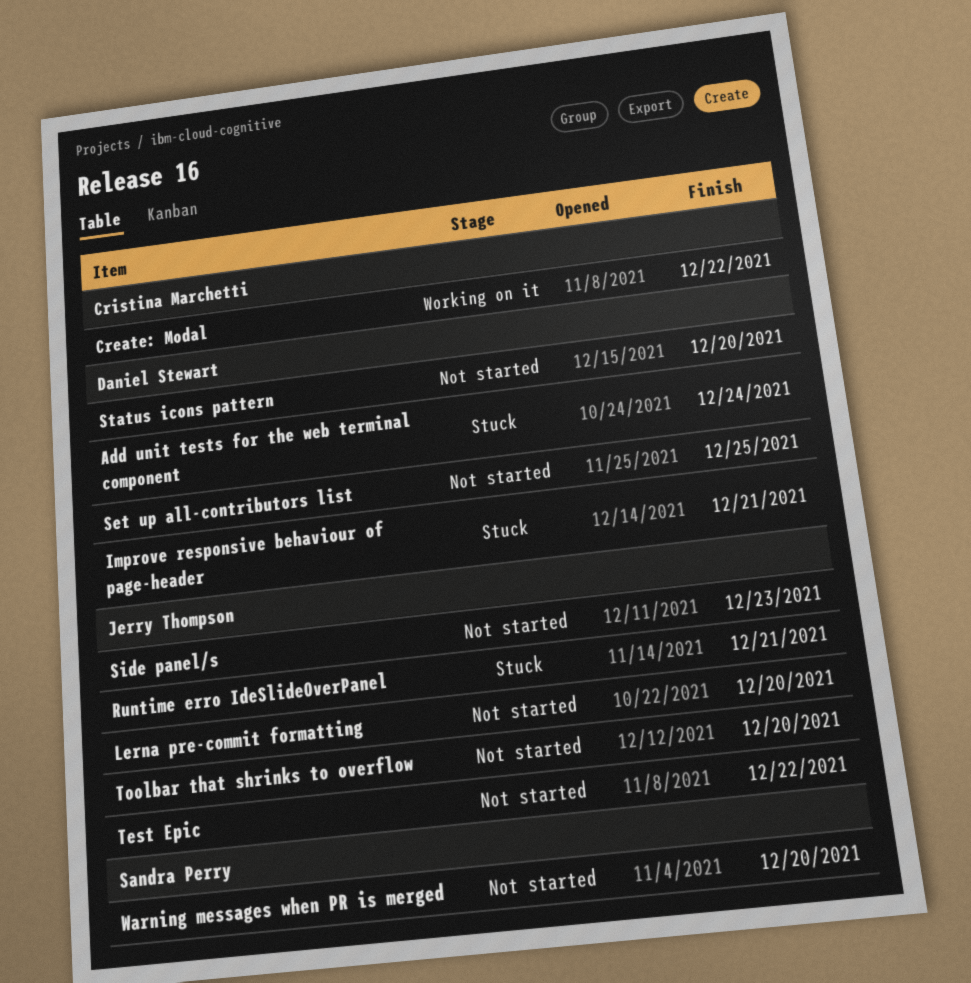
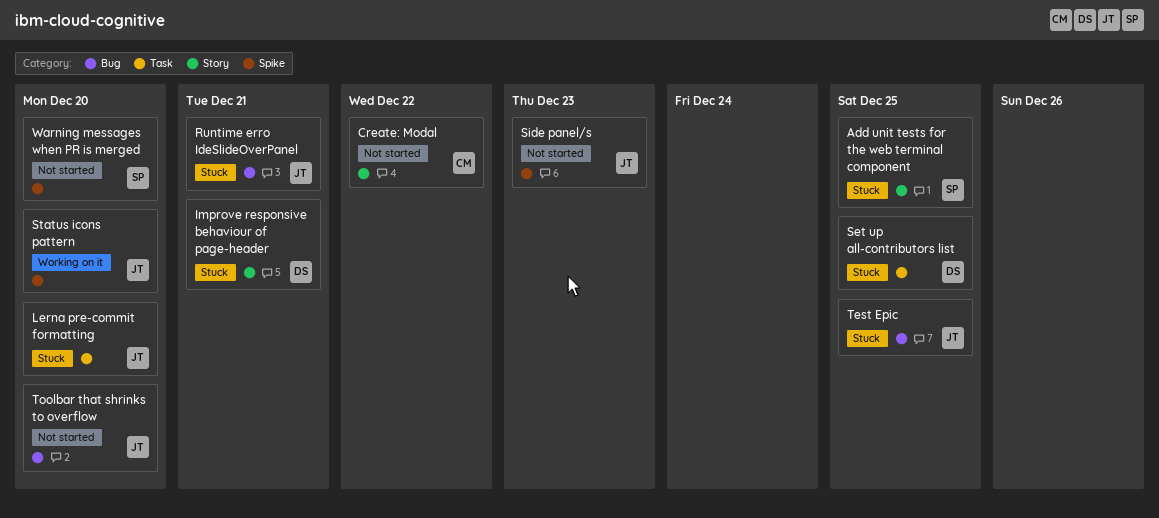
Add unit tests for the web terminal component, owner: Daniel Stewart -> Sandra Perry
Add unit tests for the web terminal component, due: Dec 24 -> Dec 25
Create: Modal, status: Working on it -> Not started
Lerna pre-commit formatting, status: Not started -> Stuck
Set up all-contributors list, status: Not started -> Stuck
Status icons pattern, status: Not started -> Working on it
Status icons pattern, owner: Daniel Stewart -> Jerry Thompson
Test Epic, status: Not started -> Stuck
Test Epic, due: Dec 22 -> Dec 25

